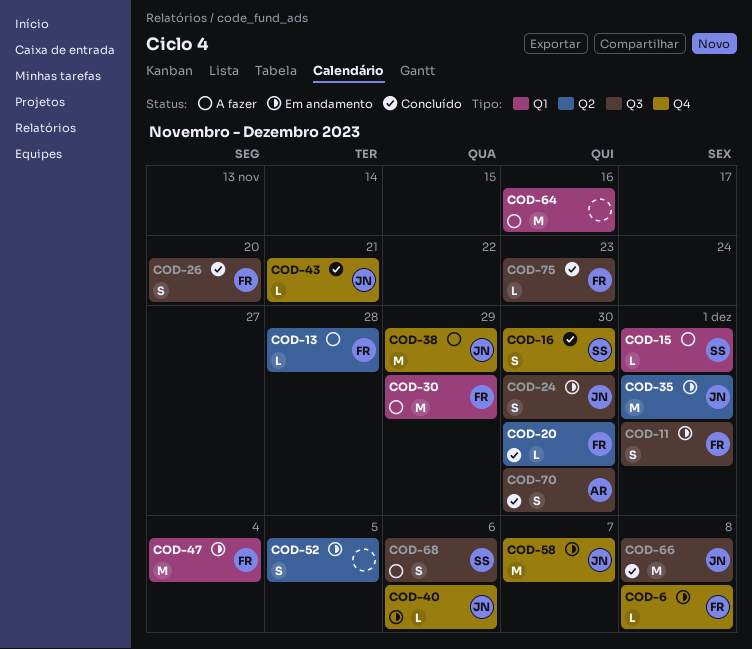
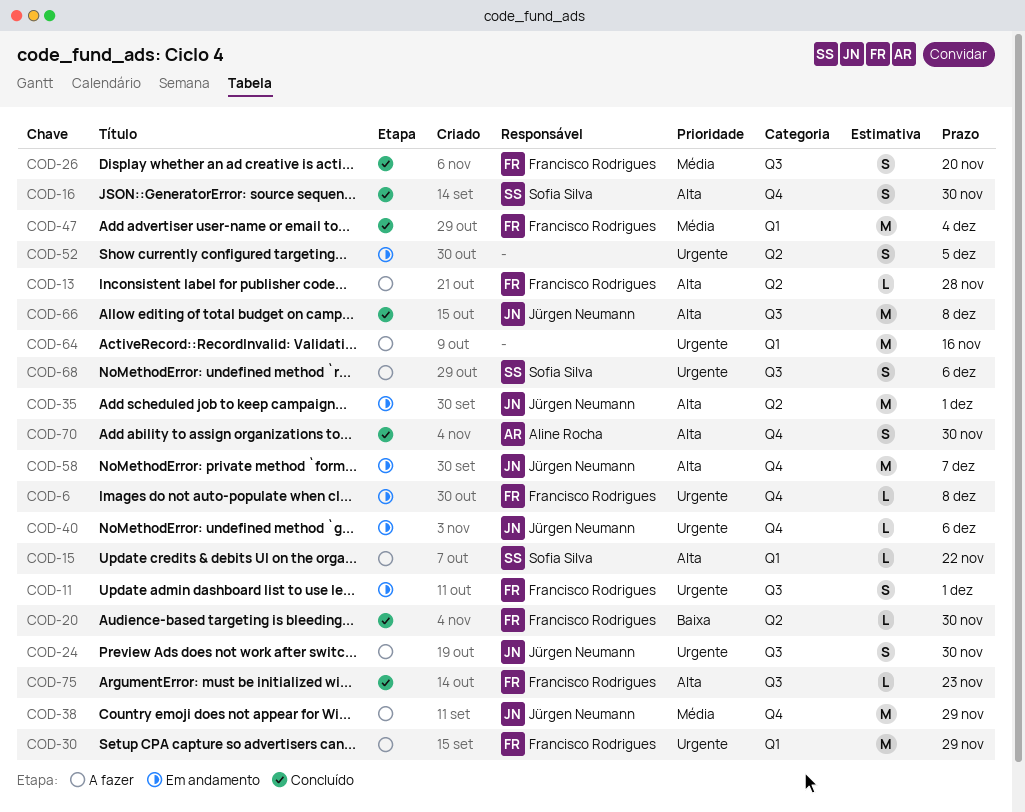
COD-15, due: Dec 1 -> Nov 22
COD-24, status: Em andamento -> A fazer
COD-43: present -> none
COD-47, status: Em andamento -> Concluído
COD-70, label: Q3 -> Q4

